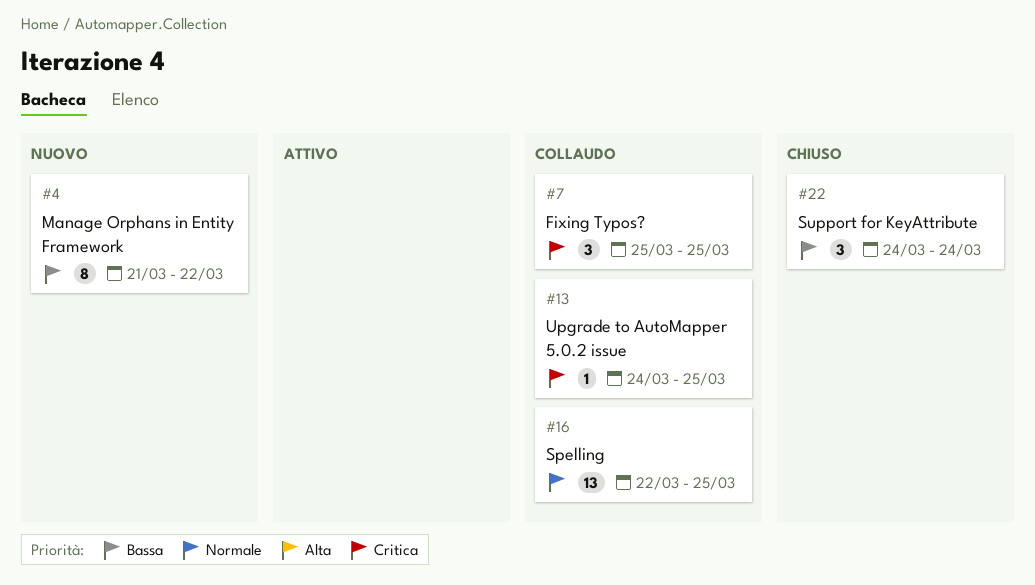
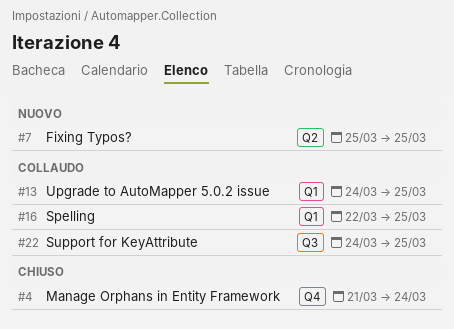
#4, status: Nuovo -> Chiuso
#4, due: Mar 22 -> Mar 24
#7, status: Collaudo -> Nuovo
#22, status: Chiuso -> Collaudo
#22, due: Mar 24 -> Mar 25

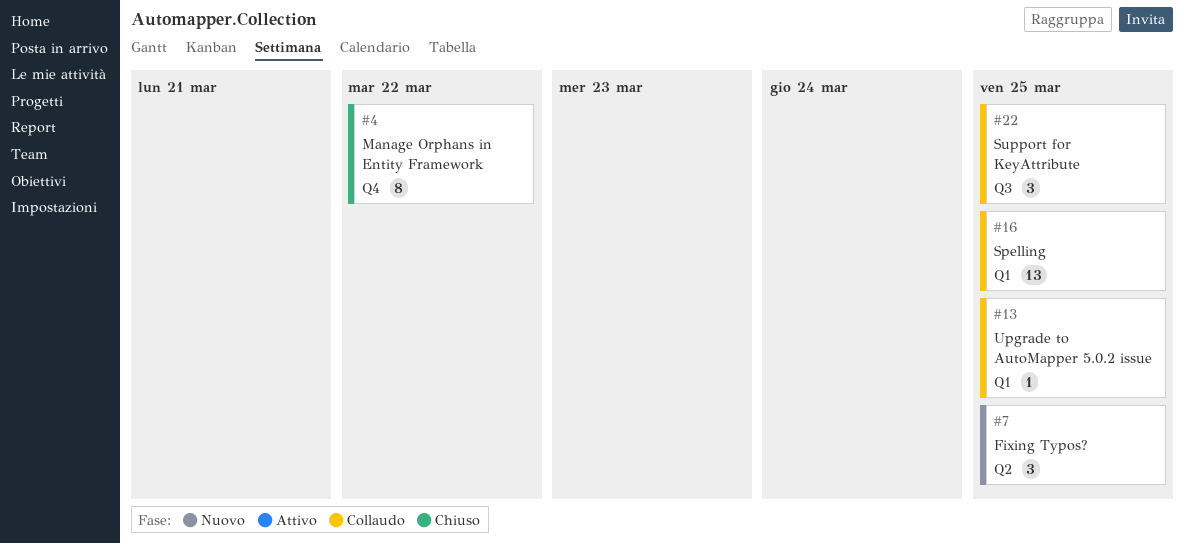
#4, due: Mar 24 -> Mar 22

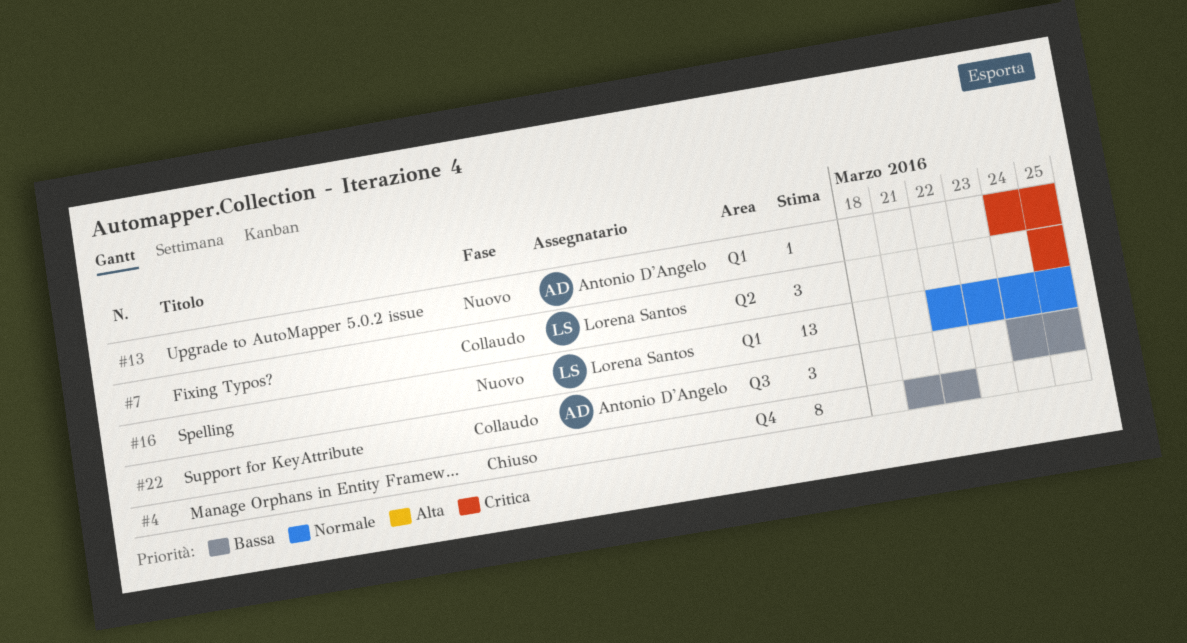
#7, status: Nuovo -> Collaudo
#13, status: Collaudo -> Nuovo
#16, status: Collaudo -> Nuovo

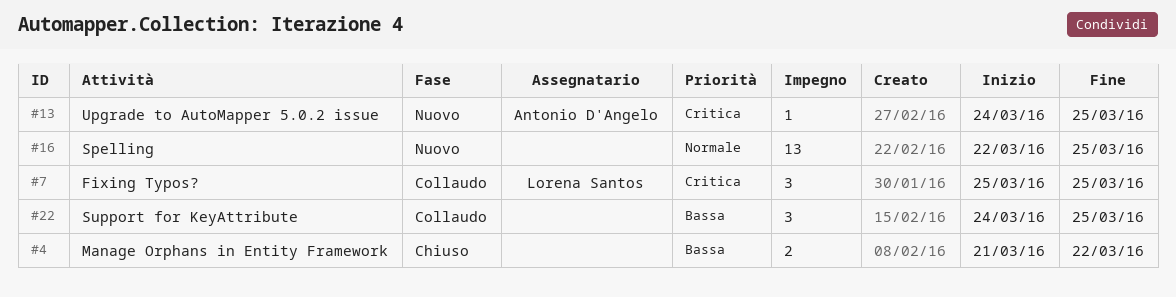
#4, estimate: 8 -> 2
#16, owner: Lorena Santos -> none
#22, owner: Antonio D'Angelo -> none

